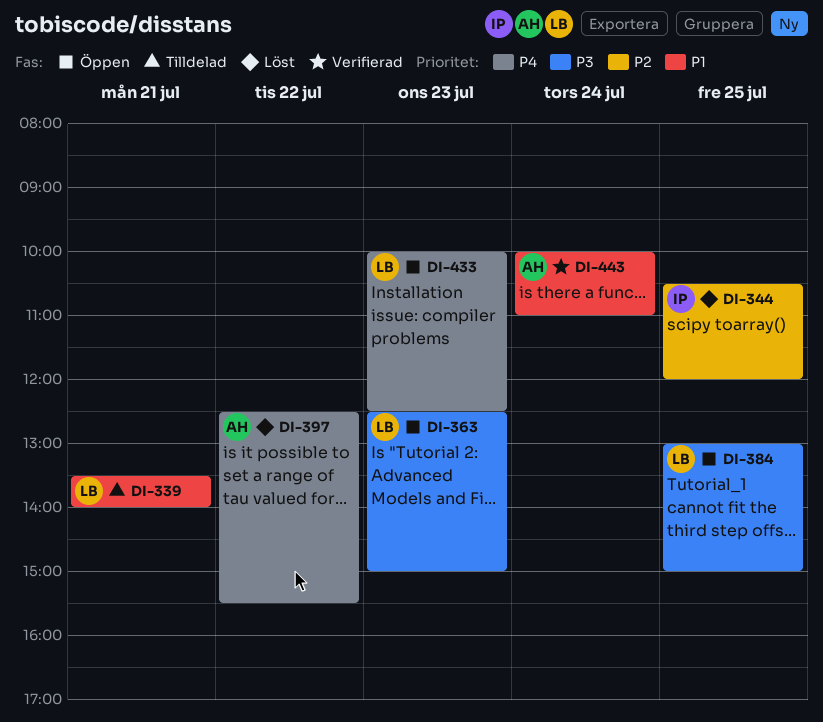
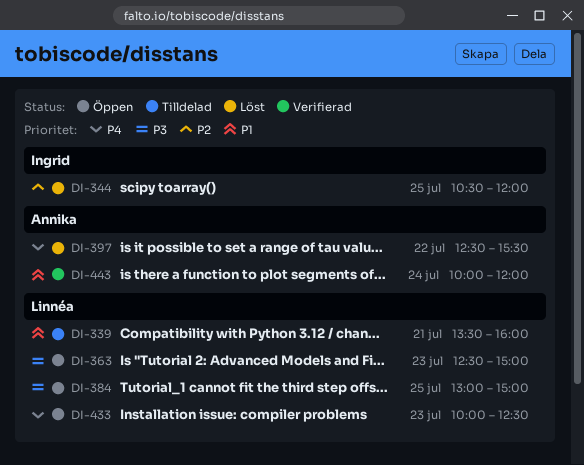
DI-339, ends: 14:00 -> 16:00
DI-443, ends: 11:00 -> 12:00

